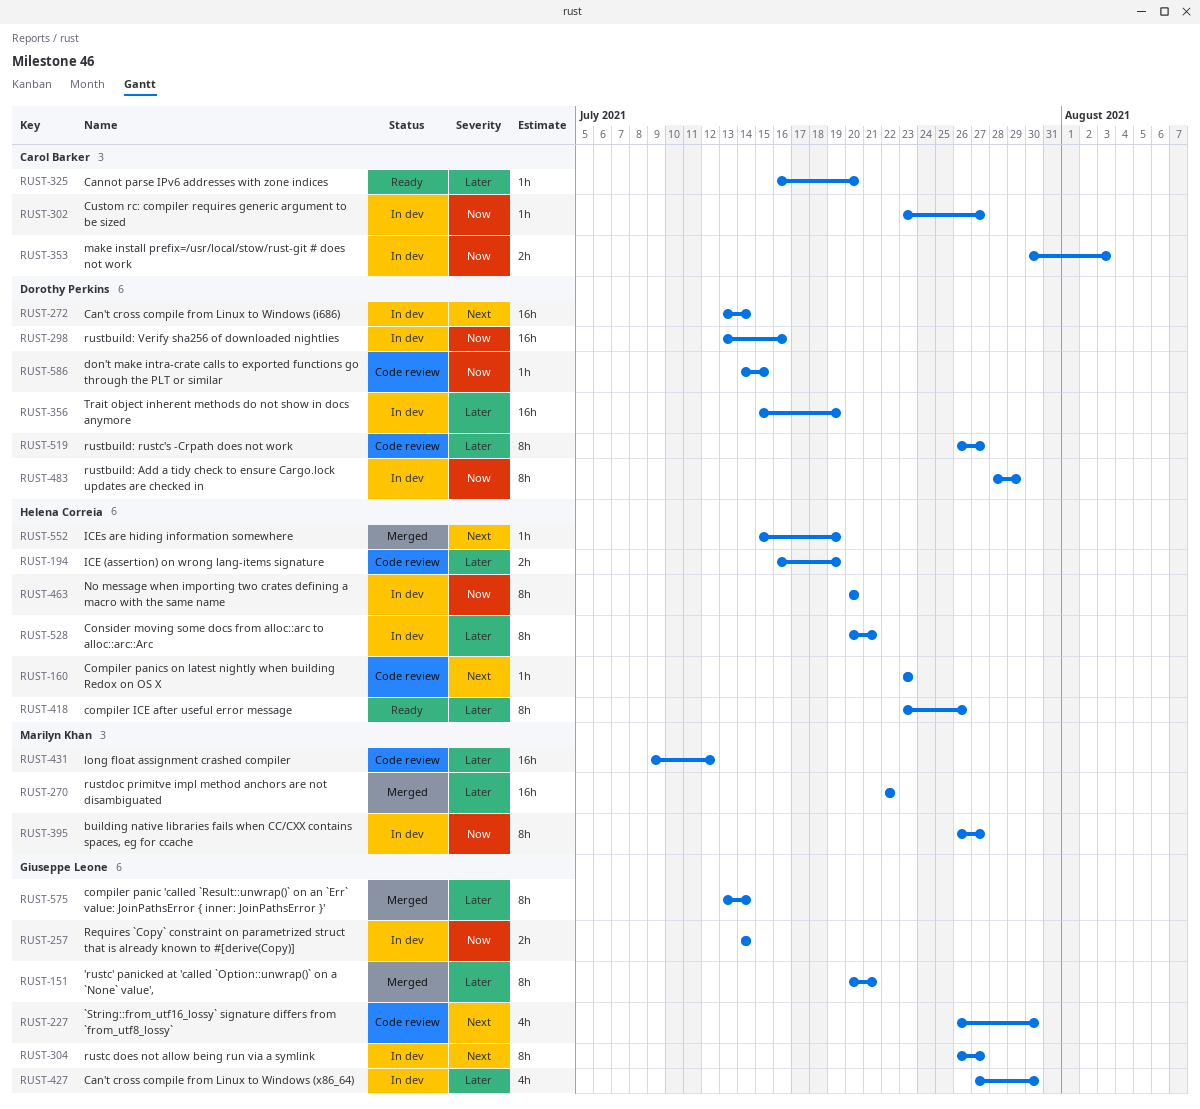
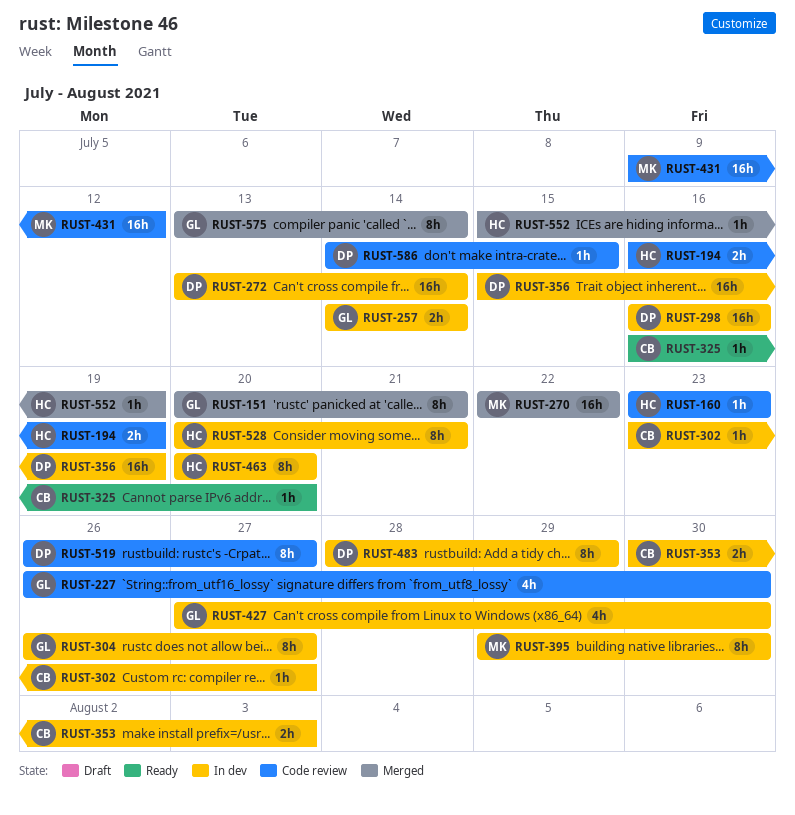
RUST-298, start: Jul 13 -> Jul 16
RUST-395, start: Jul 26 -> Jul 29
RUST-395, due: Jul 27 -> Jul 30
RUST-418: present -> none

